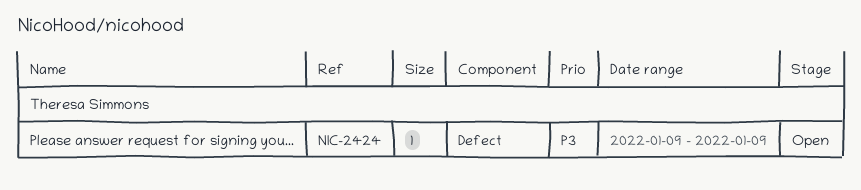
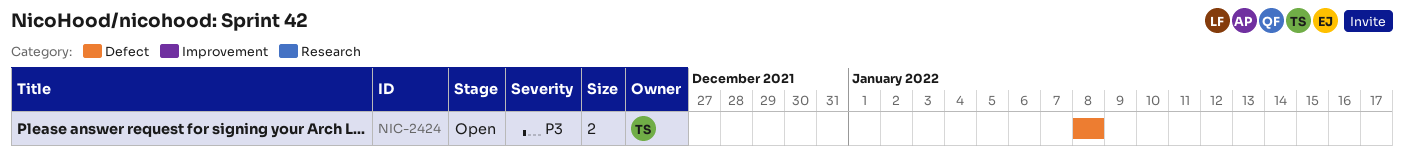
NIC-2424, estimate: 1 -> 2
NIC-2424, start: Jan 9 -> Jan 8
NIC-2424, due: Jan 9 -> Jan 8

